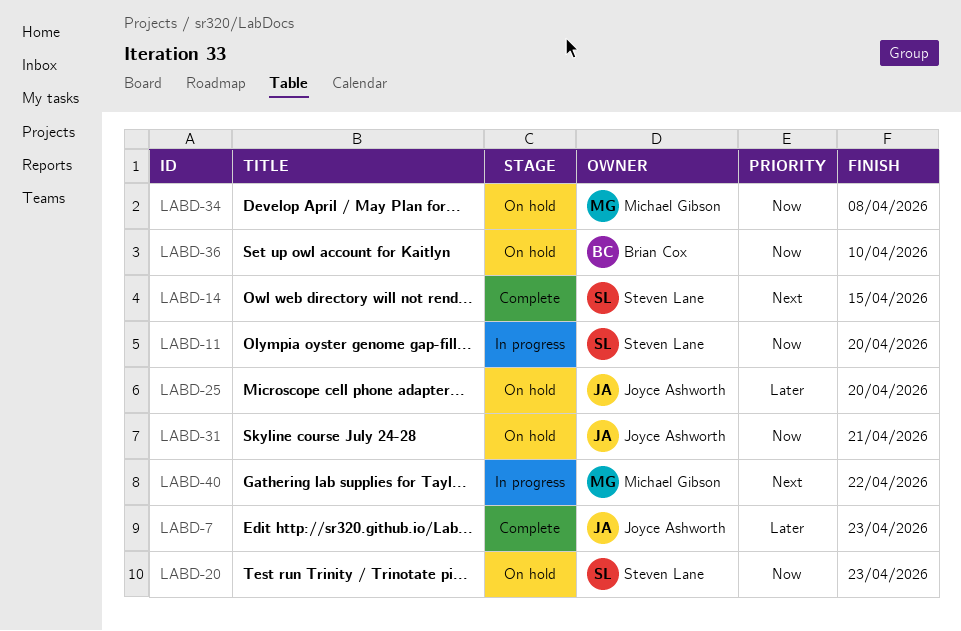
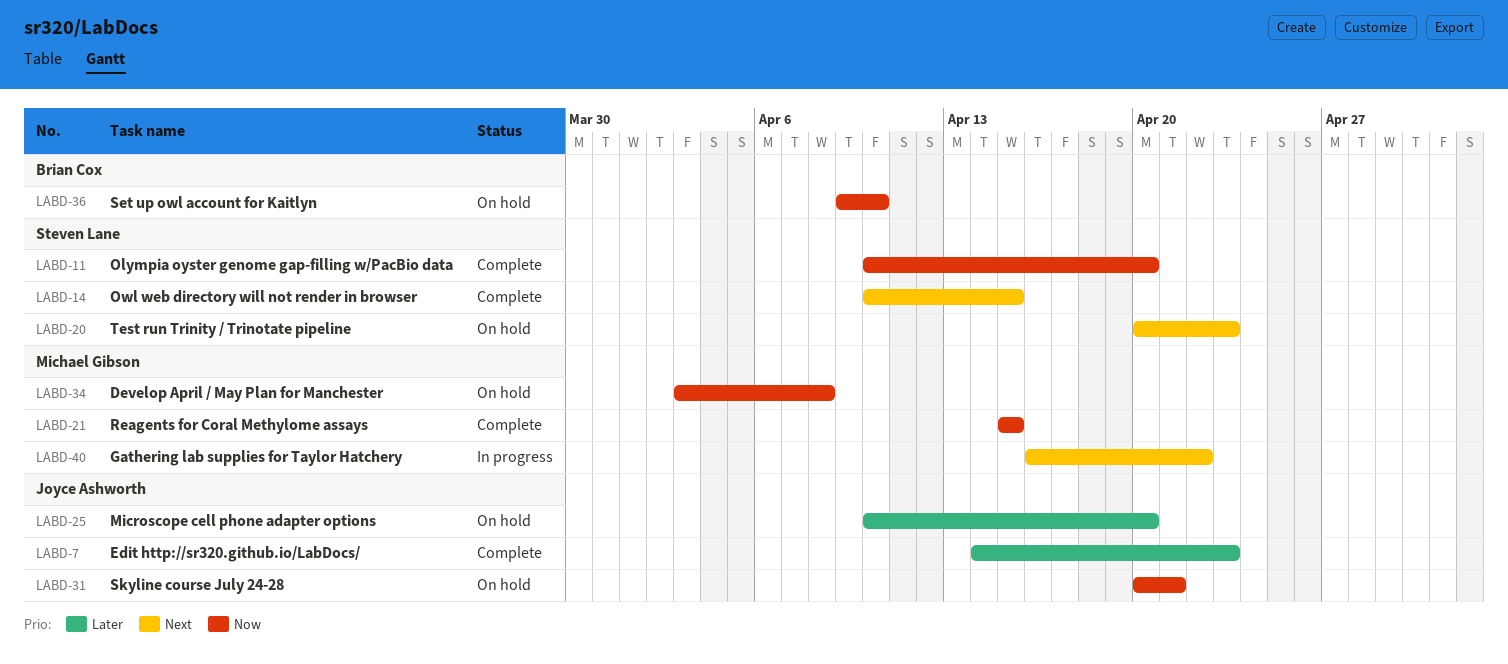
LABD-11, status: In progress -> Complete
LABD-20, priority: Now -> Next
LABD-21: none -> present

